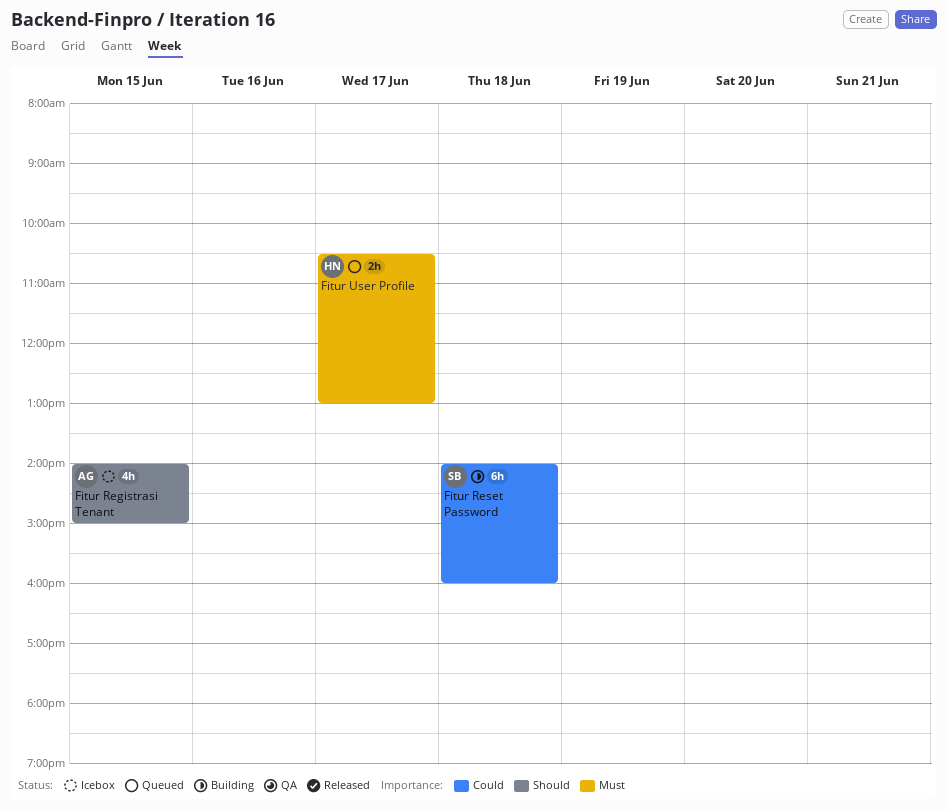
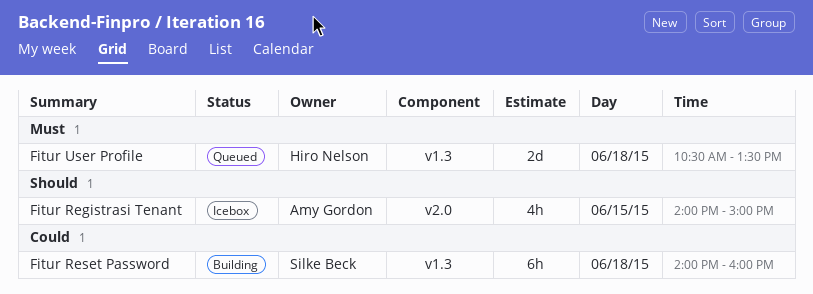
Fitur User Profile, estimate: 2h -> 2d
Fitur User Profile, day: Jun 17 -> Jun 18
Fitur User Profile, ends: 13:00 -> 13:30

